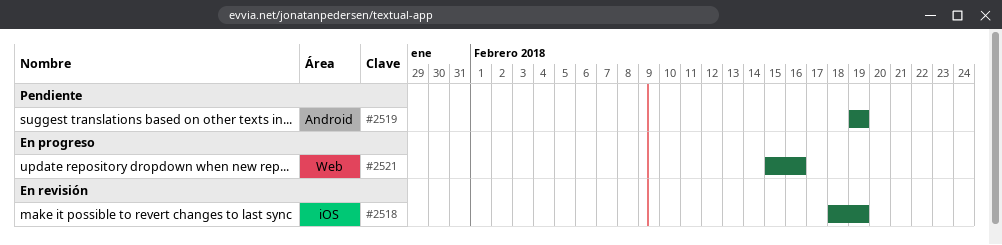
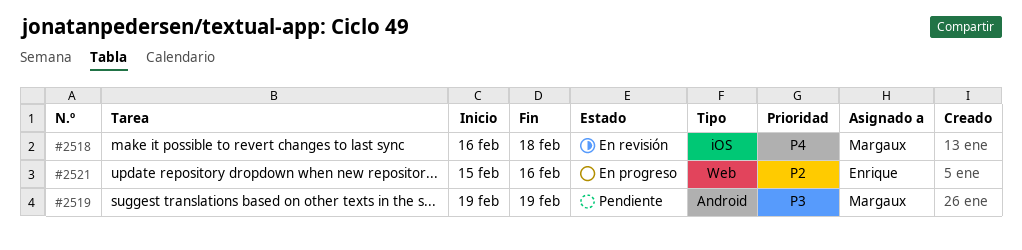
#2518, start: Feb 18 -> Feb 16
#2518, due: Feb 19 -> Feb 18

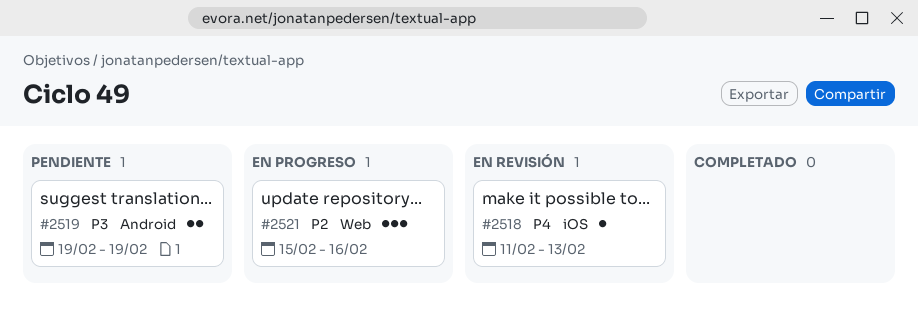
#2518, start: Feb 16 -> Feb 11
#2518, due: Feb 18 -> Feb 13

